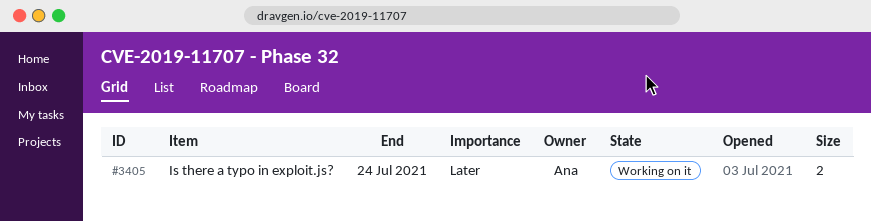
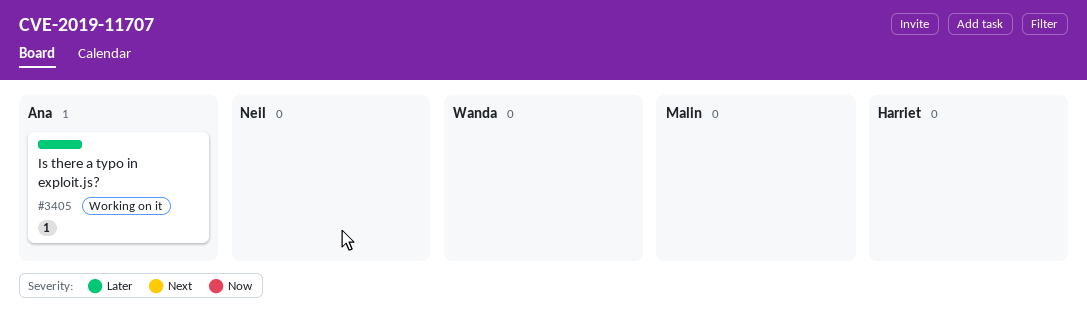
#3405, estimate: 2 -> 1

